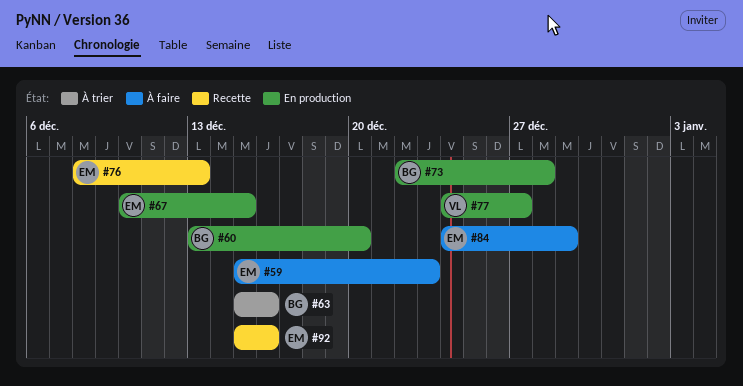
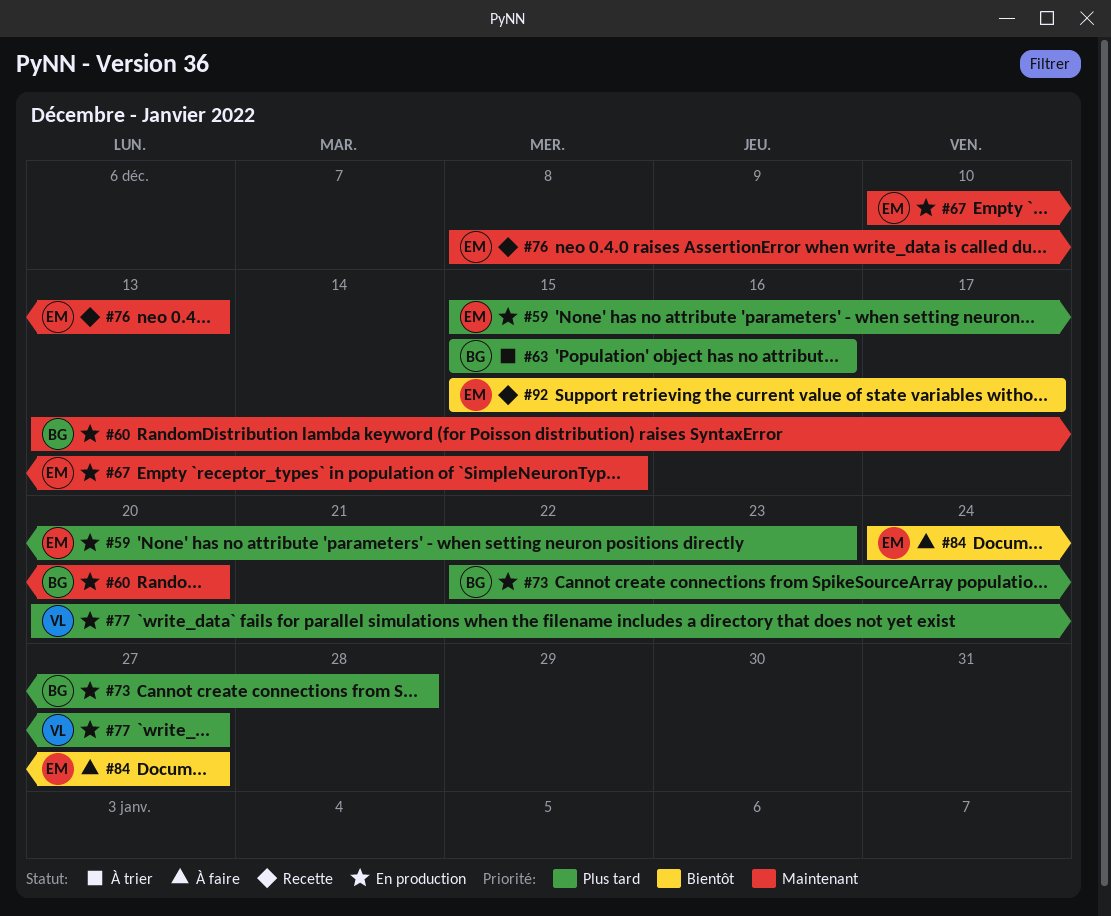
#59, status: À faire -> En production
#77, start: Dec 24 -> Dec 20
#84, due: Dec 29 -> Dec 27
#92, due: Dec 16 -> Dec 17

